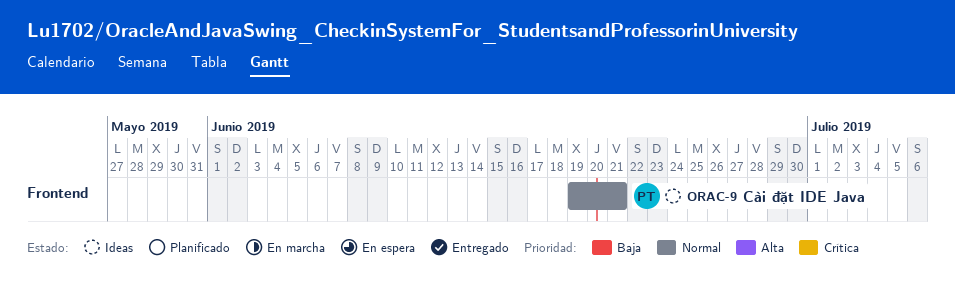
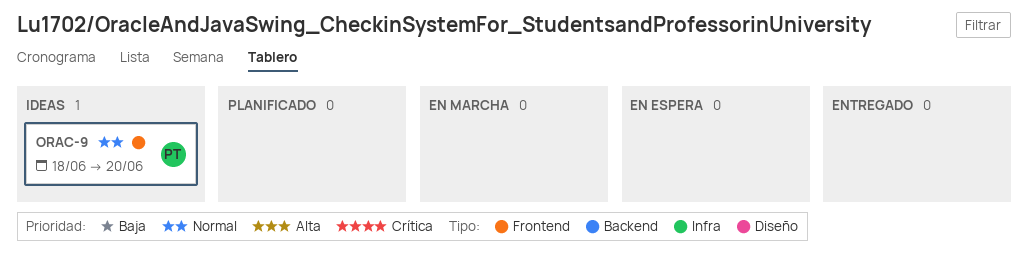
ORAC-9, start: Jun 19 -> Jun 18
ORAC-9, due: Jun 21 -> Jun 20

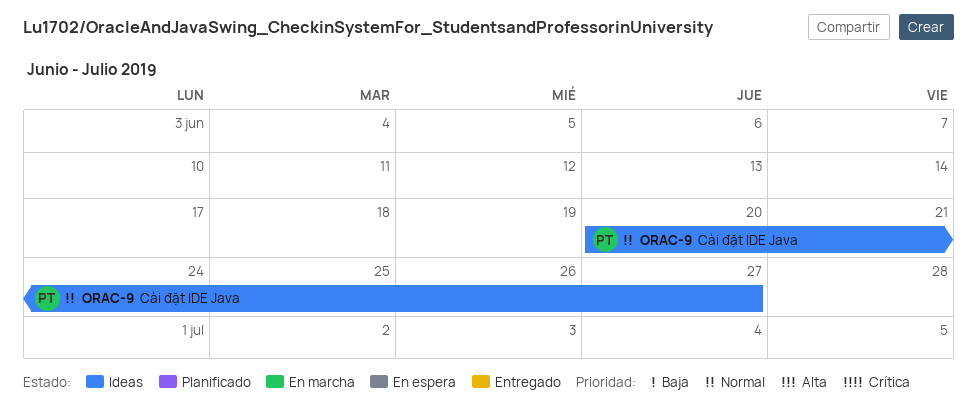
ORAC-9, start: Jun 18 -> Jun 20
ORAC-9, due: Jun 20 -> Jun 27

